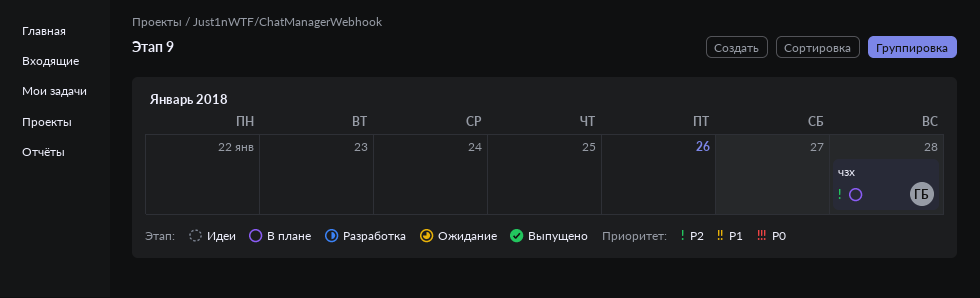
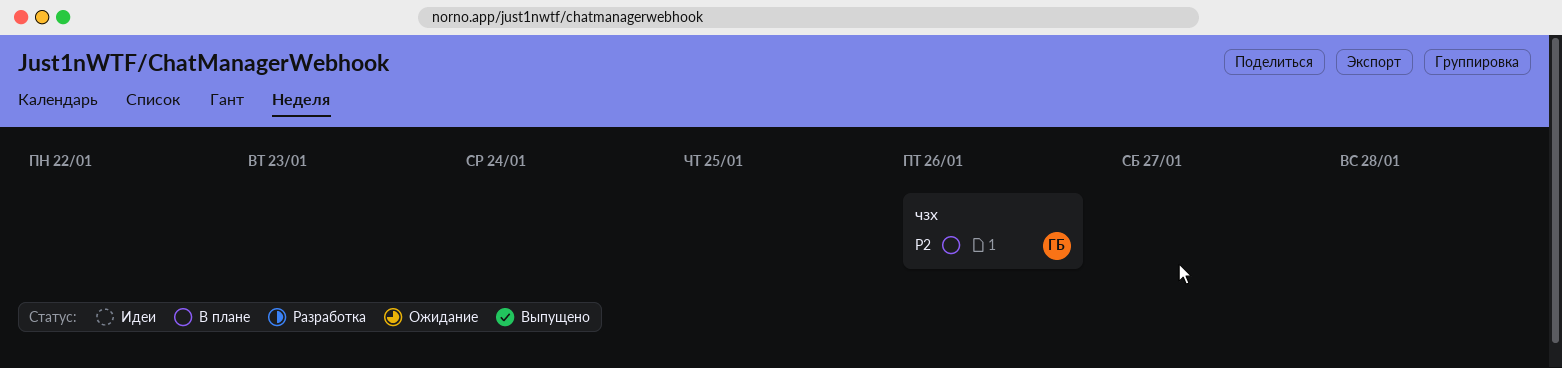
чзх, due: Jan 28 -> Jan 26

